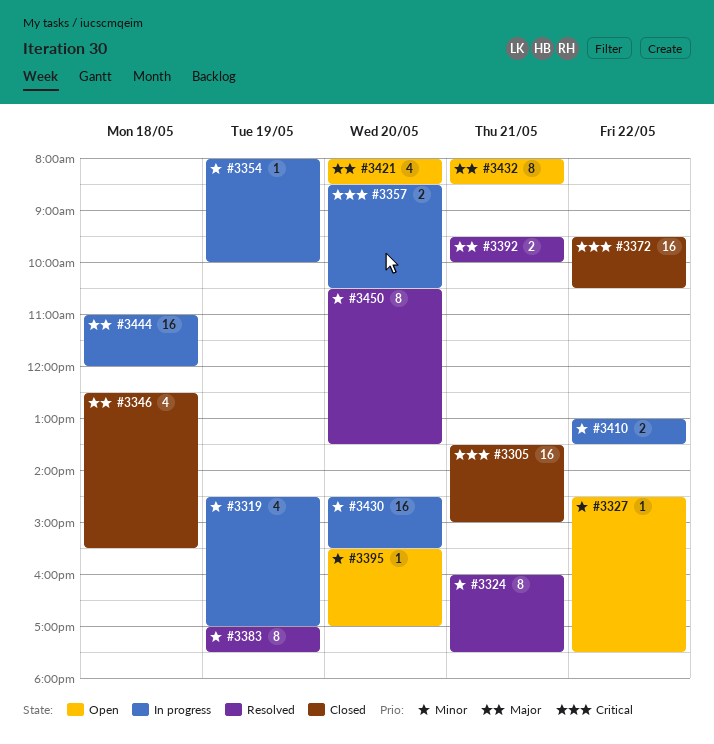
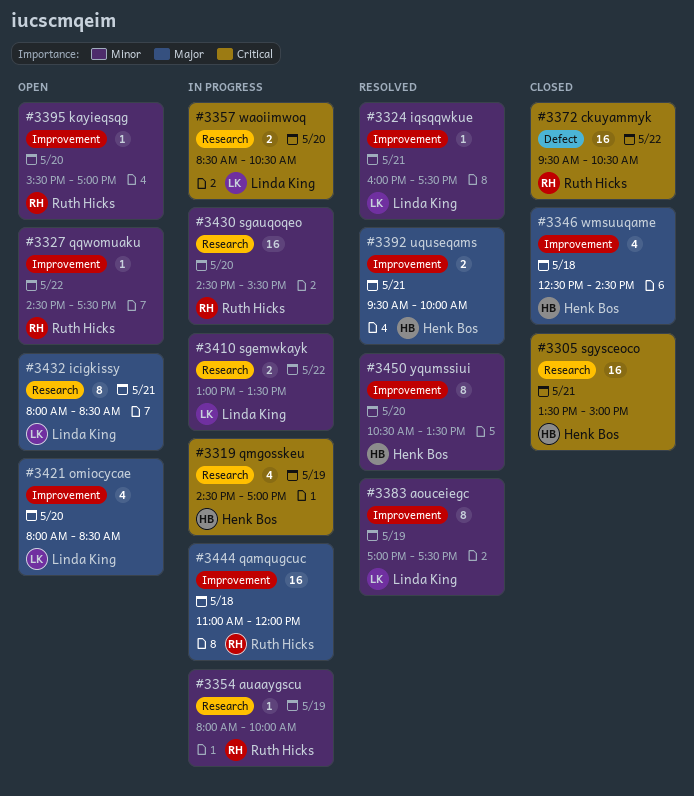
#3319, priority: Minor -> Critical
#3324, estimate: 8 -> 1
#3346, ends: 15:30 -> 14:30

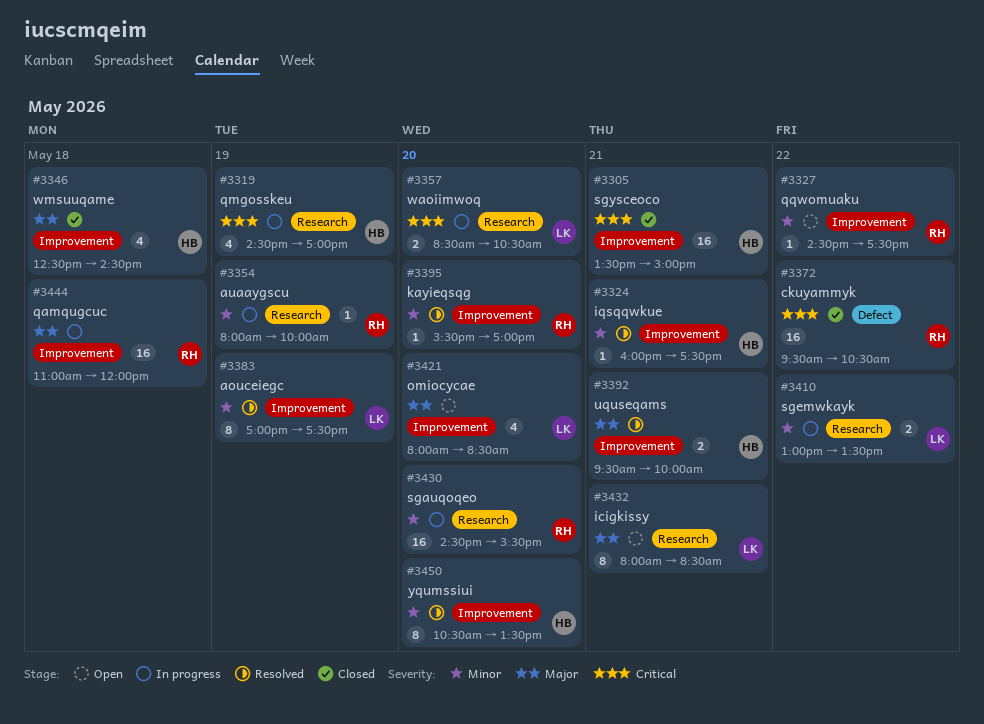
#3305, label: Research -> Improvement
#3324, owner: Linda King -> Henk Bos
#3395, status: Open -> Resolved

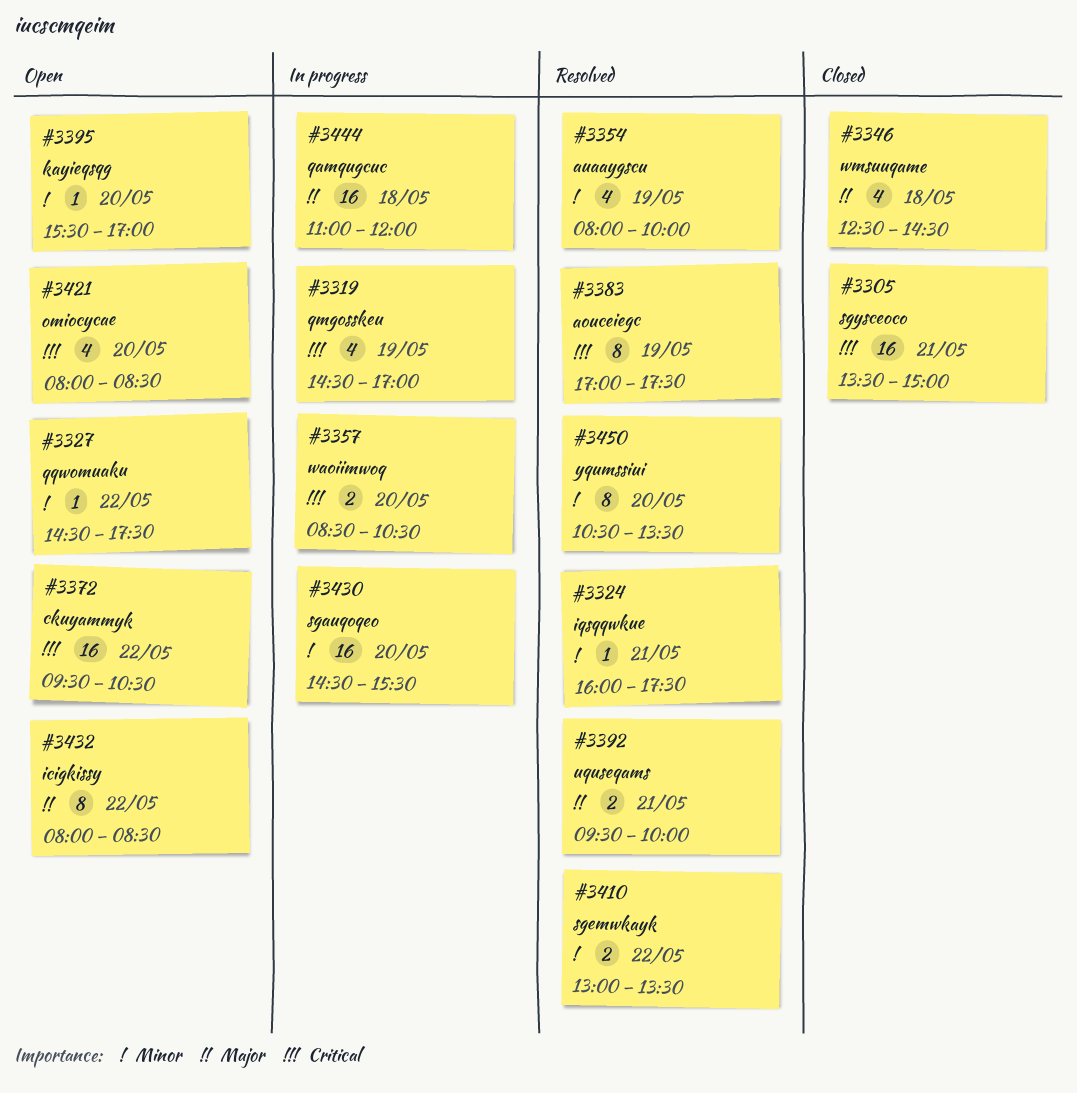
#3354, status: In progress -> Resolved
#3354, estimate: 1 -> 4
#3372, status: Closed -> Open
#3383, priority: Minor -> Critical
#3395, status: Resolved -> Open
#3410, status: In progress -> Resolved
#3421, priority: Major -> Critical
#3432, day: May 21 -> May 22

